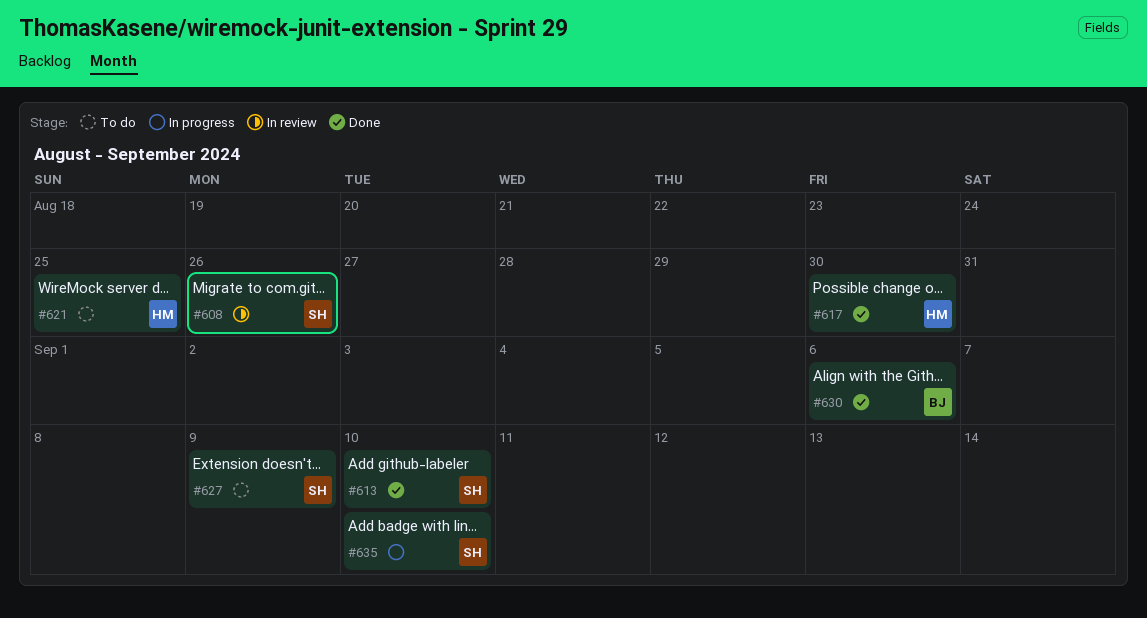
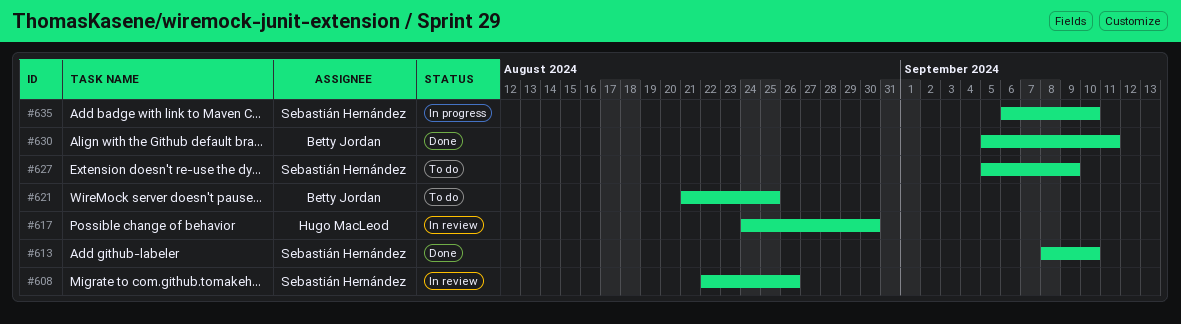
#617, status: Done -> In review
#621, owner: Hugo MacLeod -> Betty Jordan
#630, due: Sep 6 -> Sep 11

